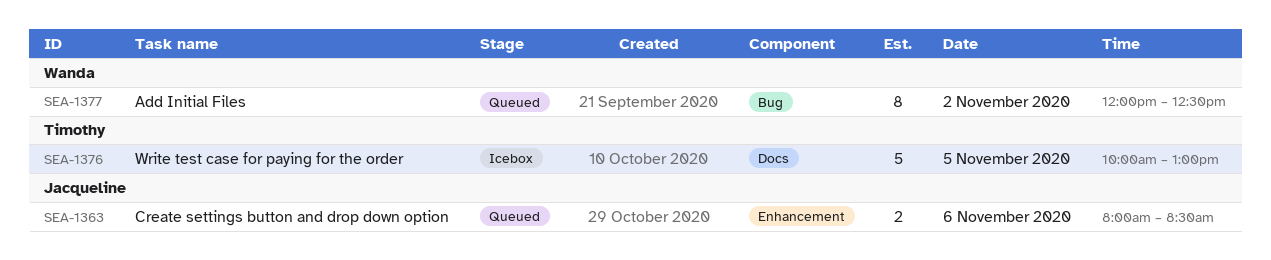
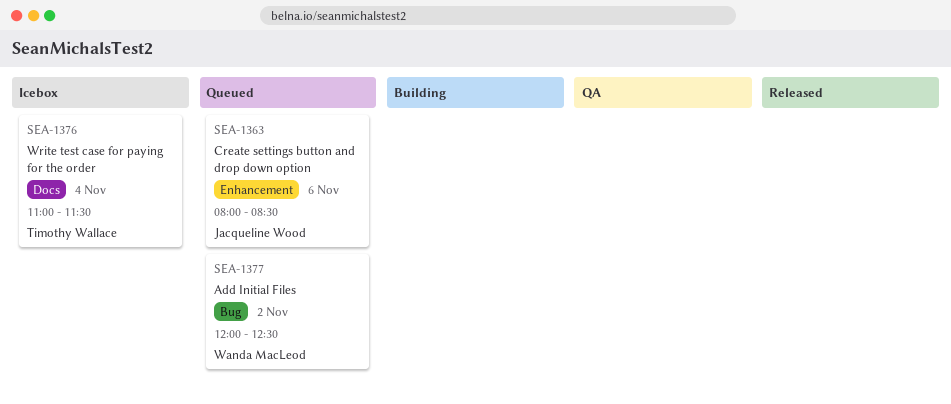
SEA-1376, day: Nov 5 -> Nov 4
SEA-1376, begins: 10:00 -> 11:00
SEA-1376, ends: 13:00 -> 11:30

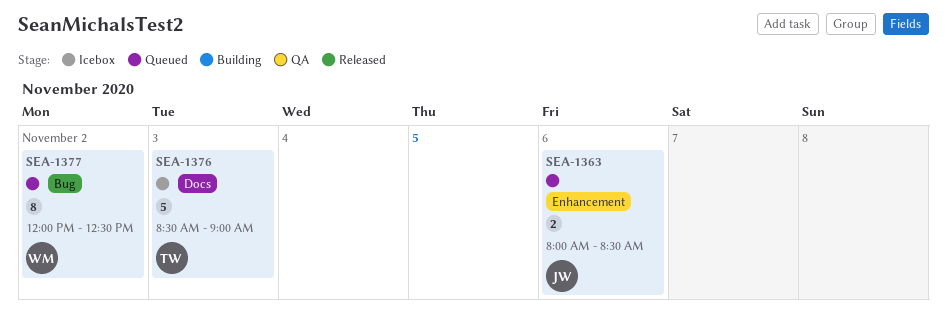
SEA-1376, day: Nov 4 -> Nov 3
SEA-1376, begins: 11:00 -> 08:30
SEA-1376, ends: 11:30 -> 09:00

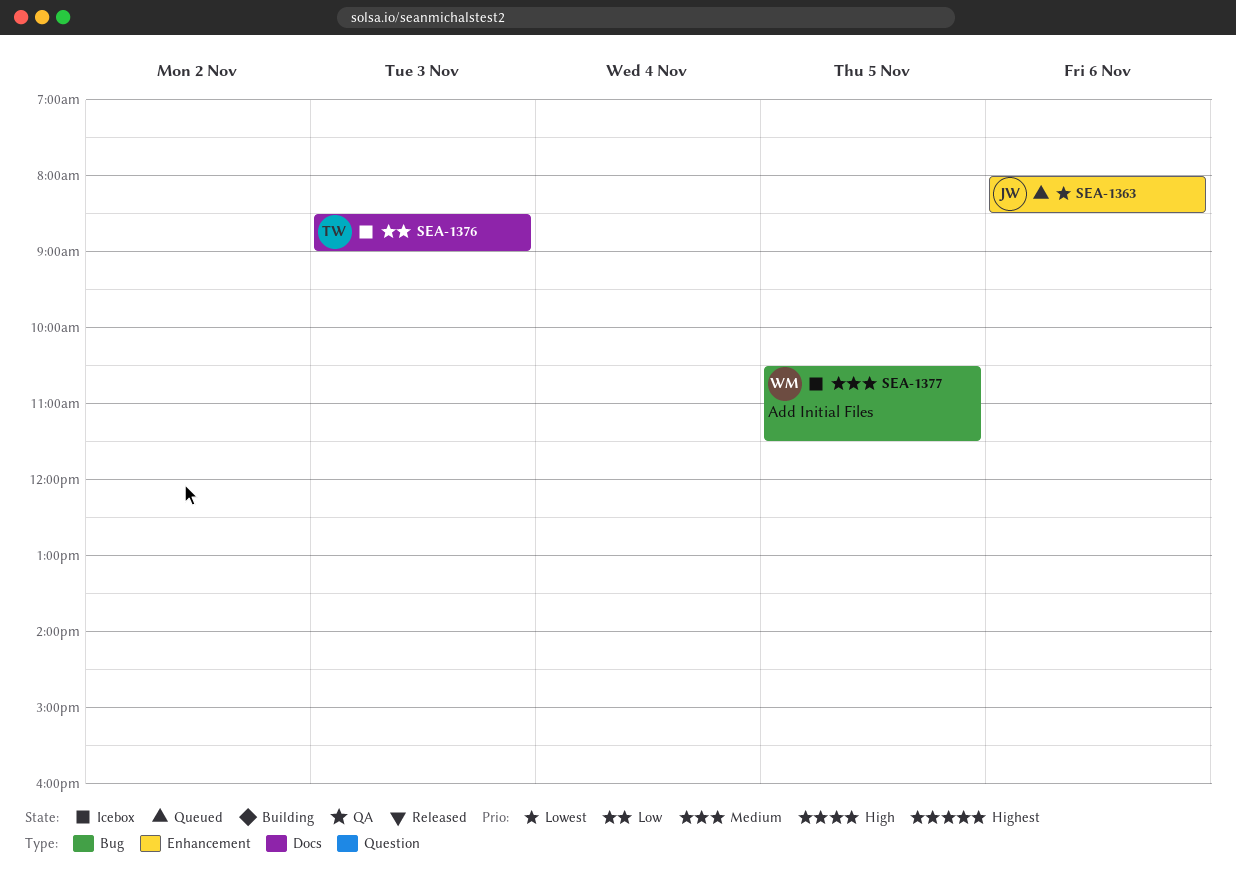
SEA-1377, status: Queued -> Icebox
SEA-1377, day: Nov 2 -> Nov 5
SEA-1377, begins: 12:00 -> 10:30
SEA-1377, ends: 12:30 -> 11:30

